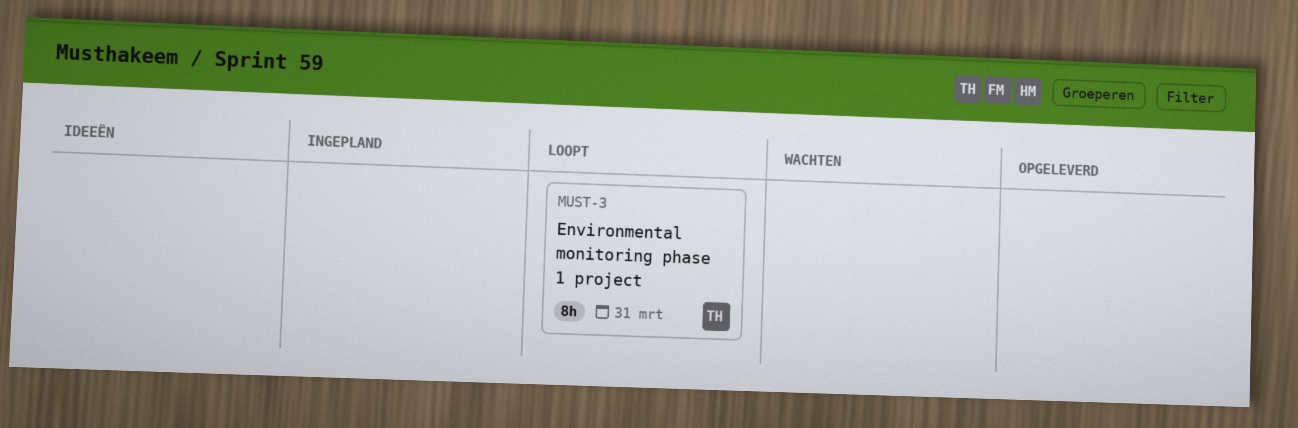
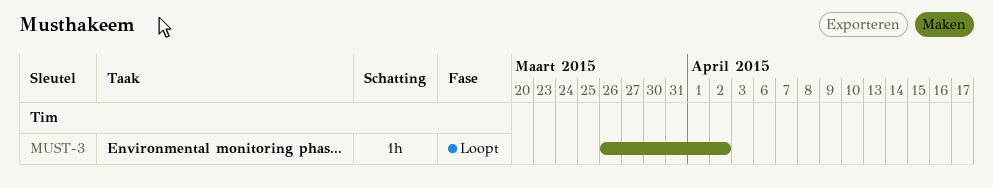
MUST-3, estimate: 8h -> 1h
MUST-3, due: Mar 31 -> Apr 2

